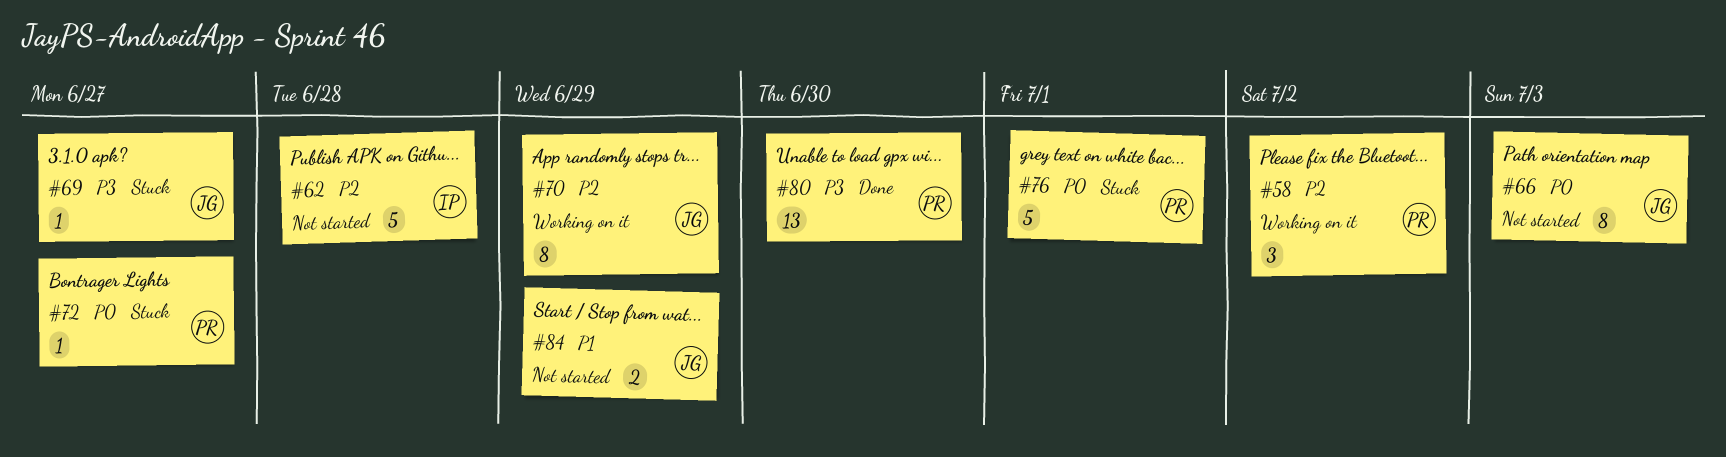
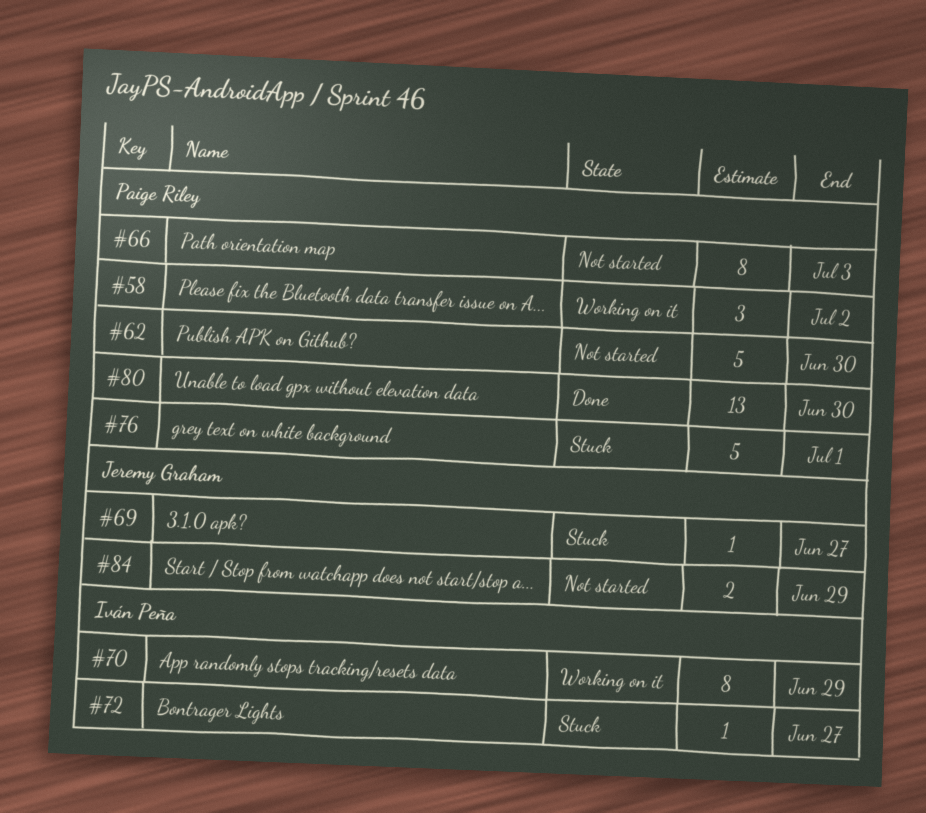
#62, owner: Iván Peña -> Paige Riley
#62, due: Jun 28 -> Jun 30
#66, owner: Jeremy Graham -> Paige Riley
#70, owner: Jeremy Graham -> Iván Peña
#72, owner: Paige Riley -> Iván Peña

